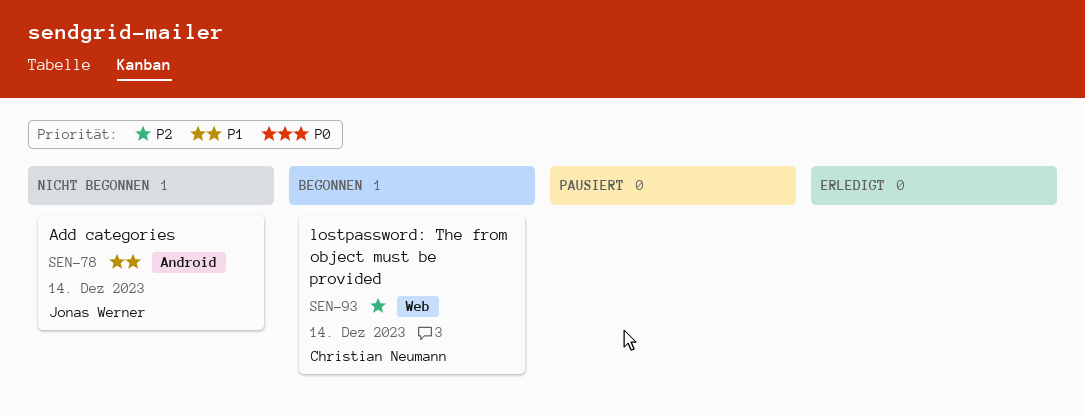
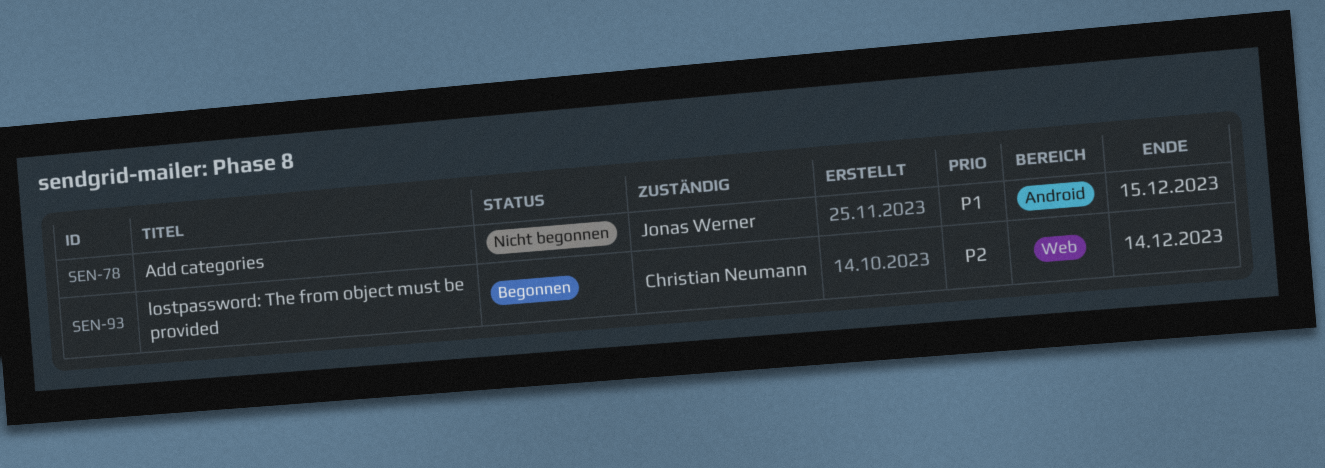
SEN-78, due: Dec 14 -> Dec 15

